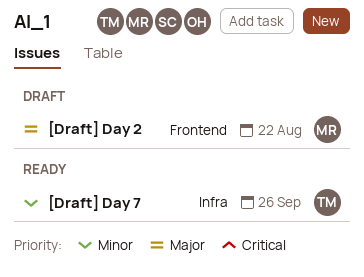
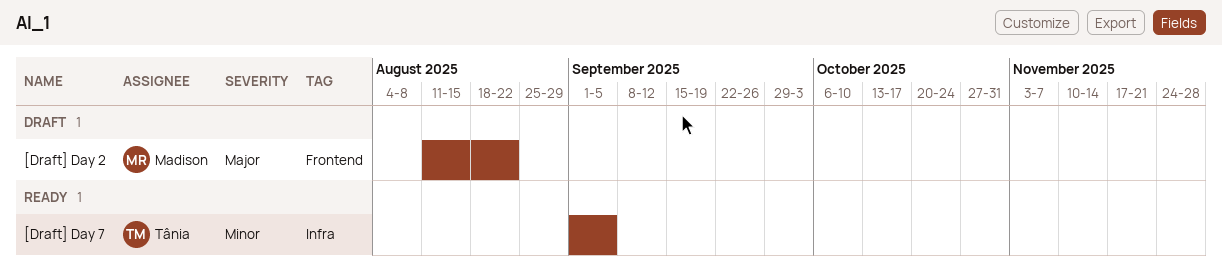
[Draft] Day 7, due: Sep 26 -> Sep 5

